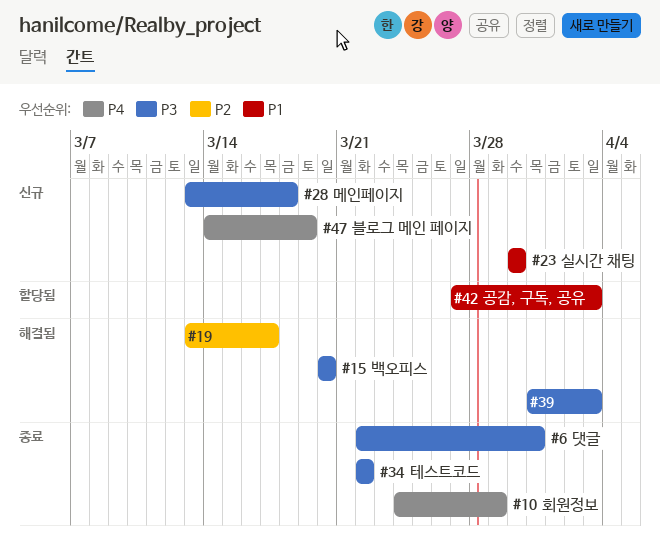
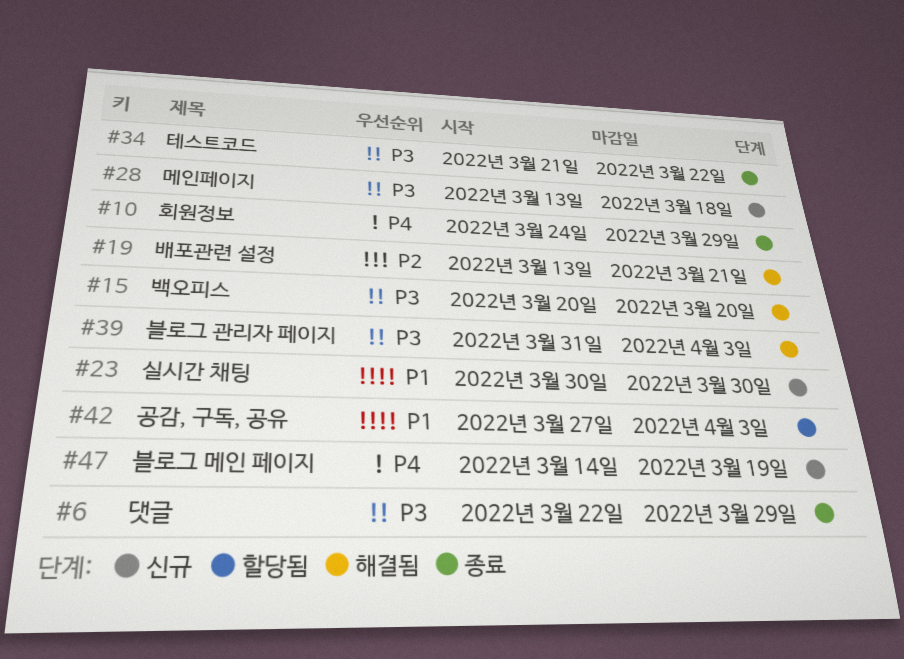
#6, due: Mar 31 -> Mar 29
#19, due: Mar 17 -> Mar 21
#34, start: Mar 22 -> Mar 21

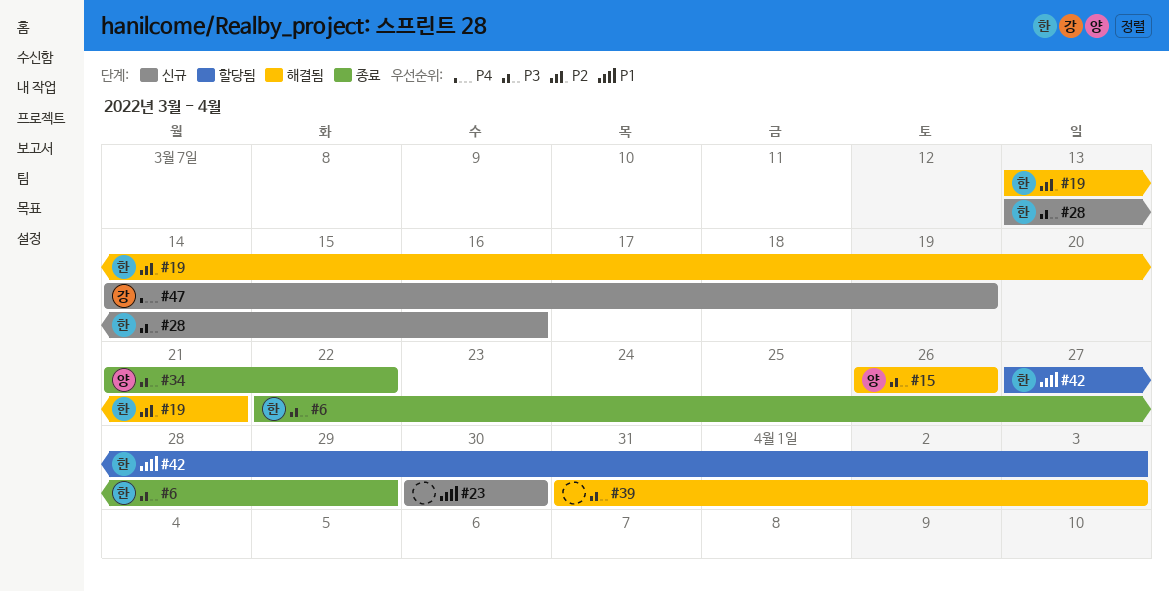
#10: present -> none
#15, start: Mar 20 -> Mar 26
#15, due: Mar 20 -> Mar 26
#28, due: Mar 18 -> Mar 16

